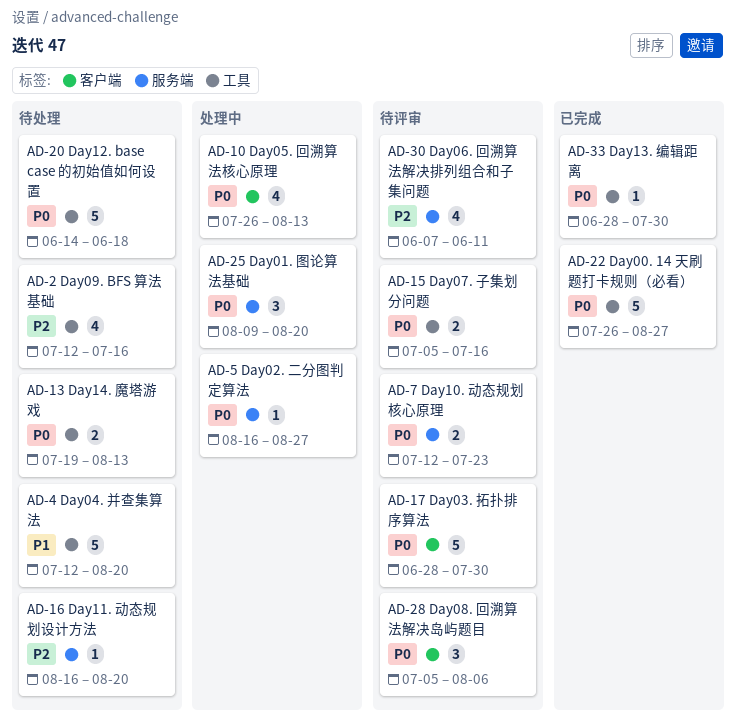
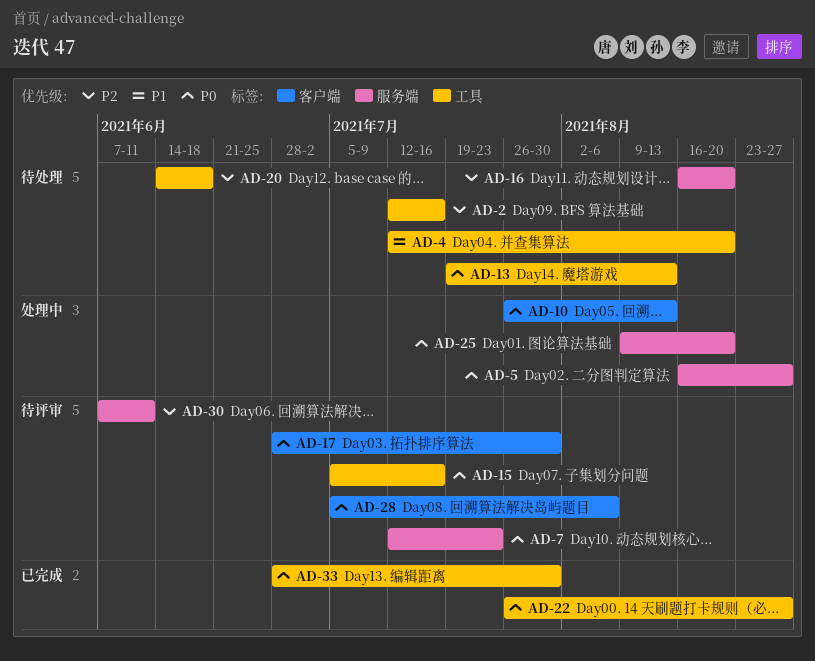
AD-20, priority: P0 -> P2

